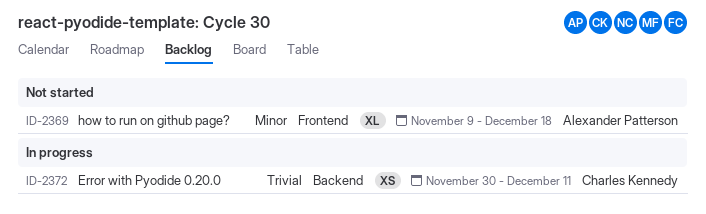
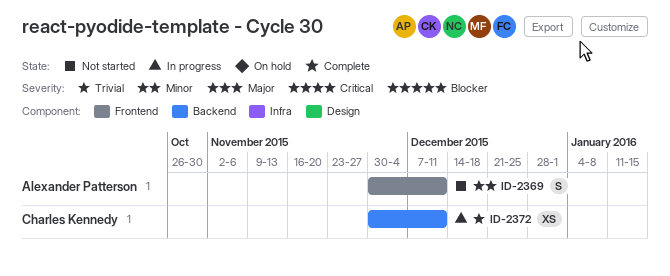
ID-2369, estimate: XL -> S
ID-2369, start: Nov 9 -> Nov 30
ID-2369, due: Dec 18 -> Dec 11

